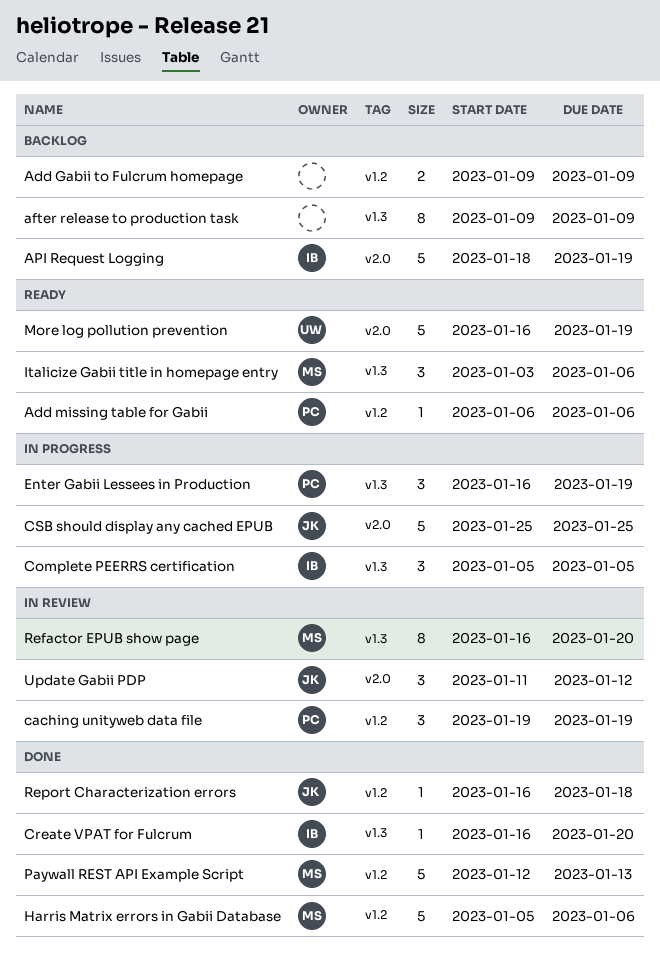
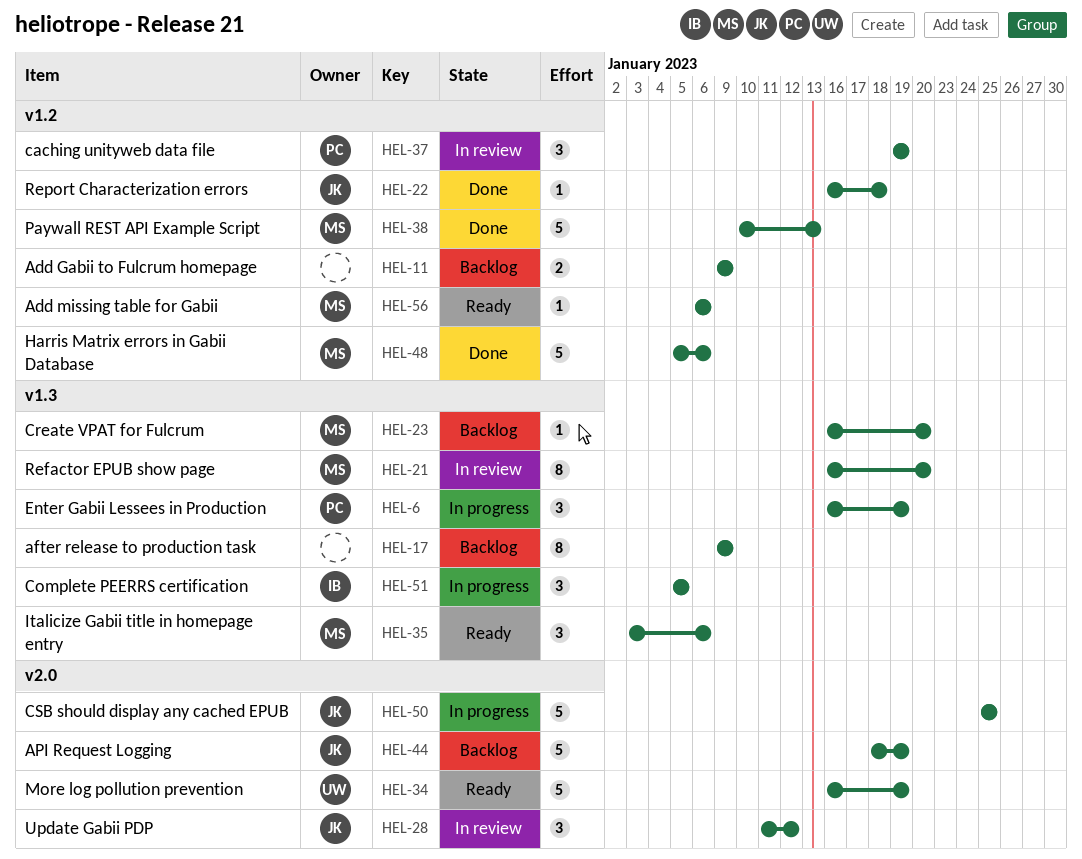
Add missing table for Gabii, owner: PC -> MS
API Request Logging, owner: IB -> JK
Create VPAT for Fulcrum, status: Done -> Backlog
Create VPAT for Fulcrum, owner: IB -> MS
Paywall REST API Example Script, start: Jan 12 -> Jan 10

